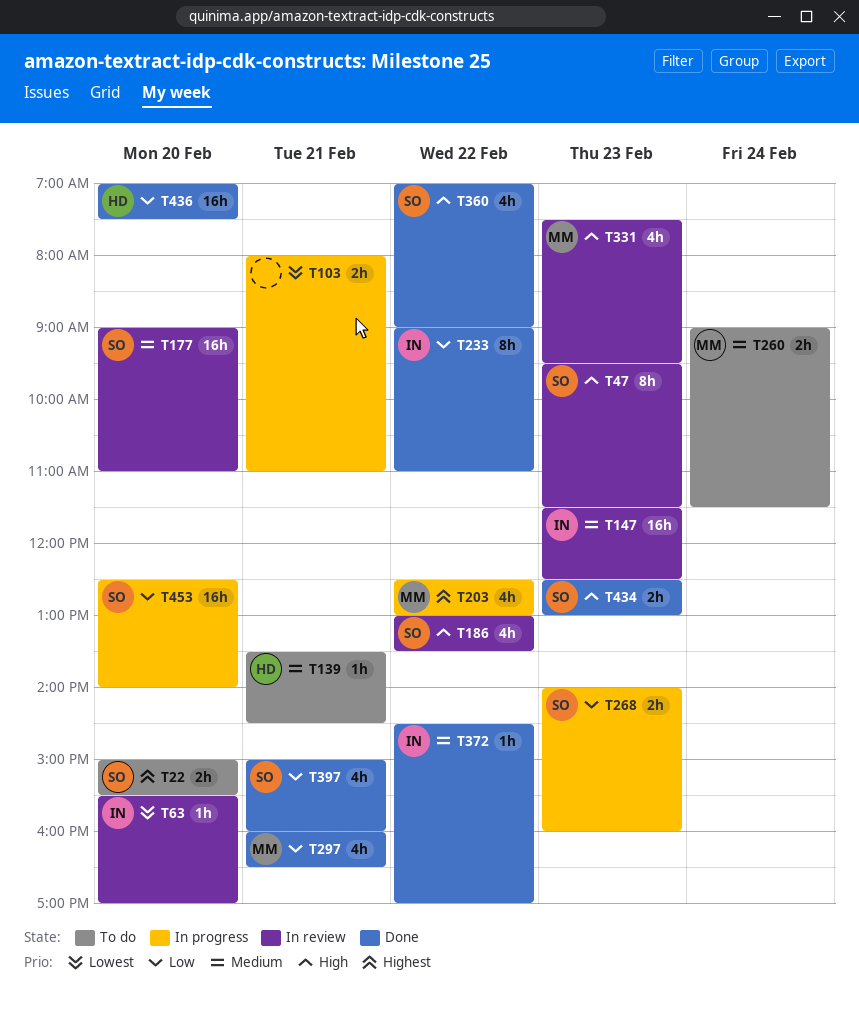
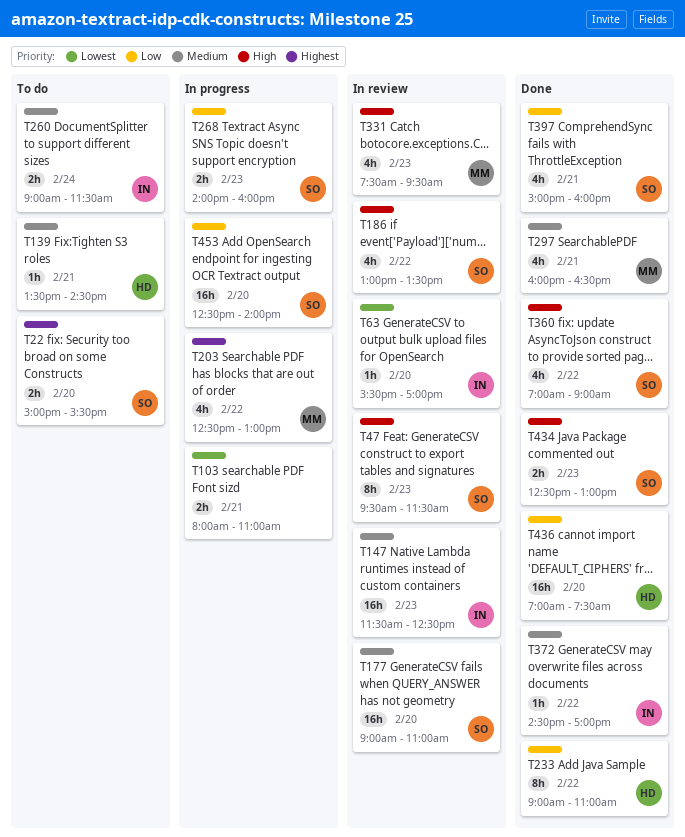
T233, owner: IN -> HD
T260, owner: MM -> IN
T297, priority: Low -> Medium

